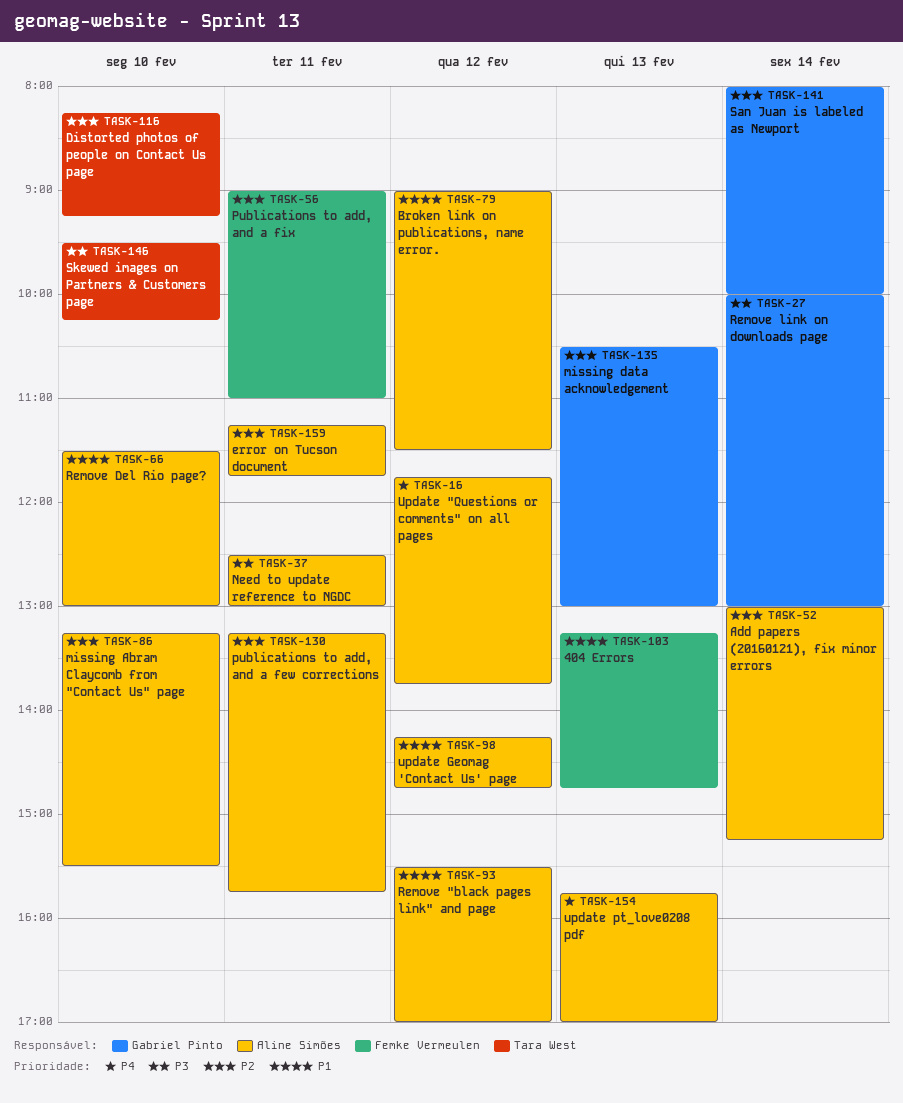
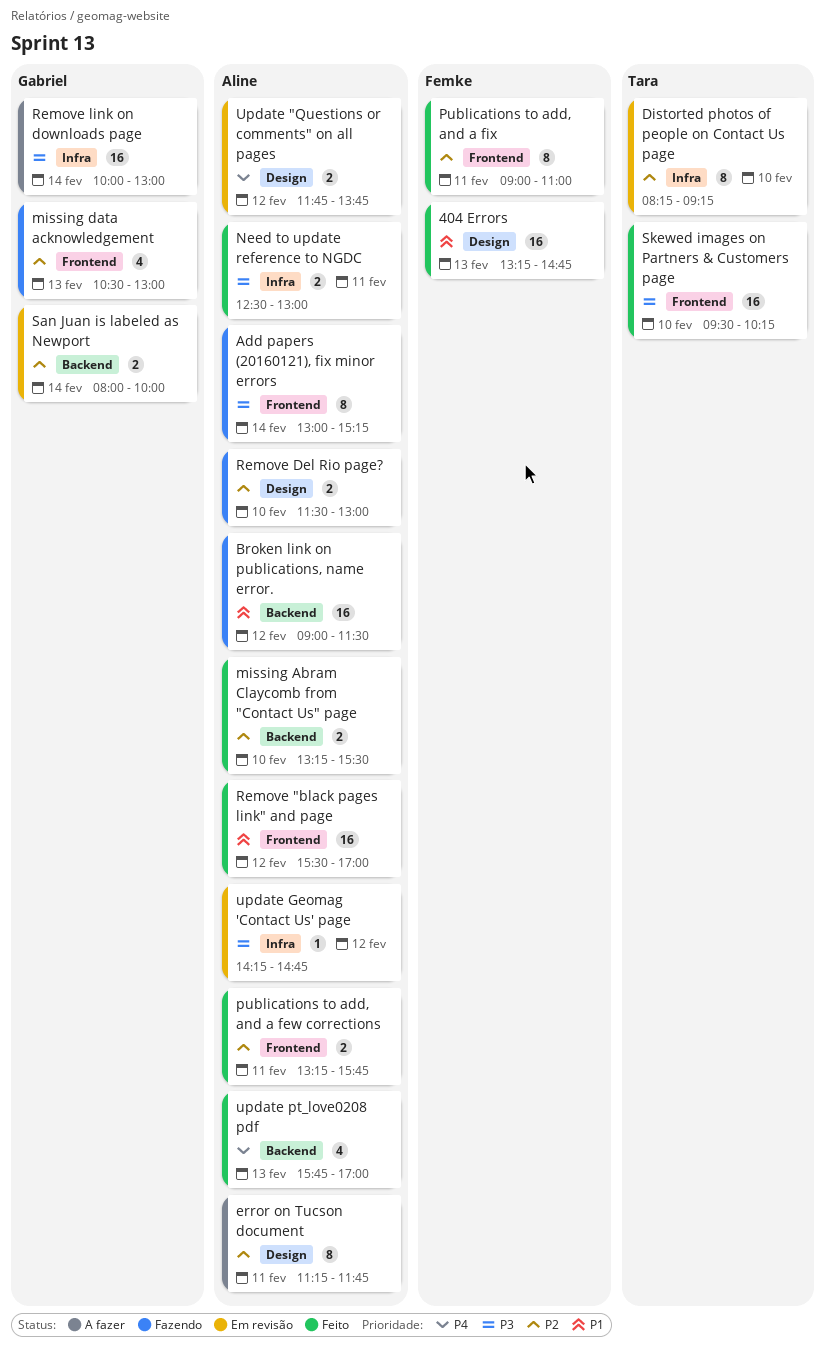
Add papers (20160121), fix minor errors, priority: P2 -> P3
Remove Del Rio page?, priority: P1 -> P2
update Geomag 'Contact Us' page, priority: P1 -> P3

